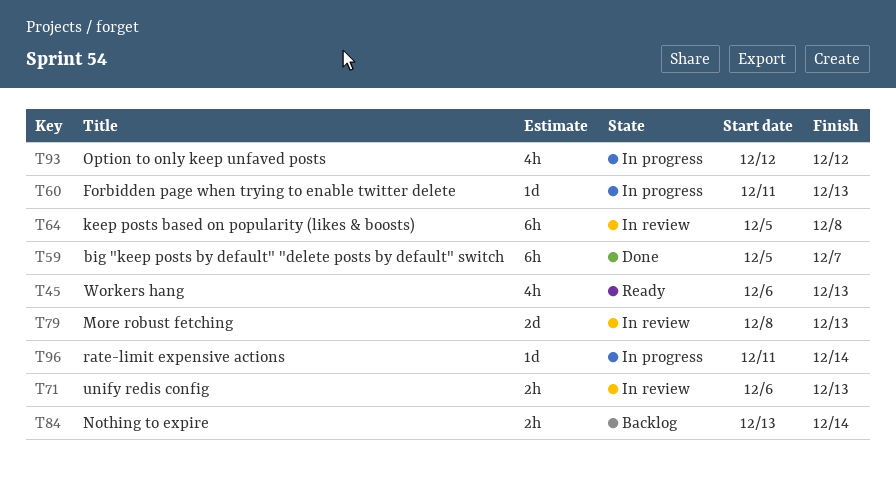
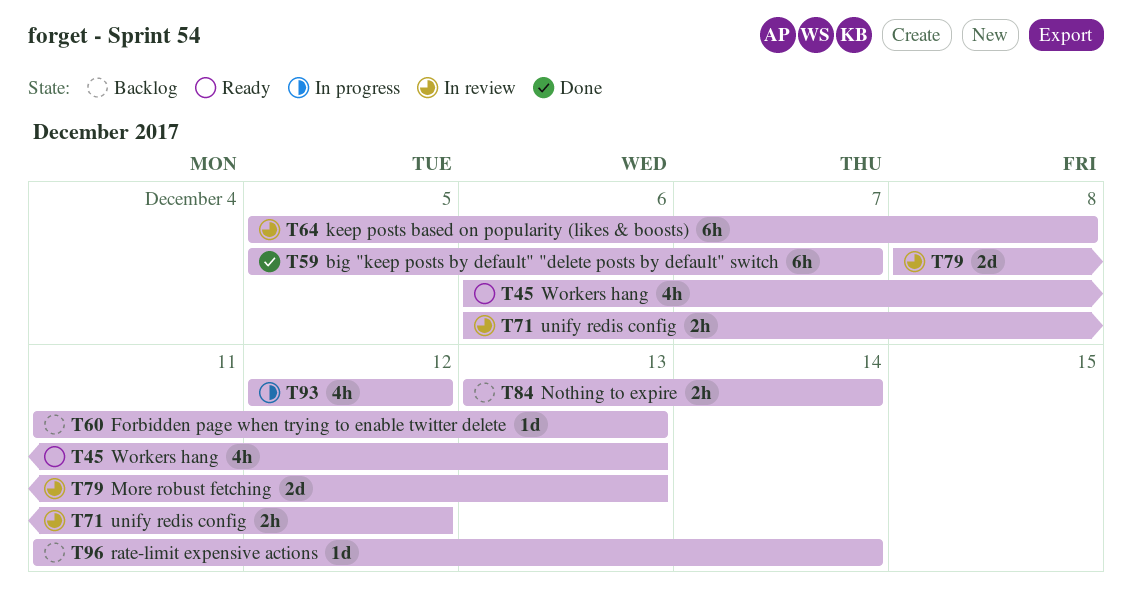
T60, status: In progress -> Backlog
T71, due: Dec 13 -> Dec 12
T96, status: In progress -> Backlog

